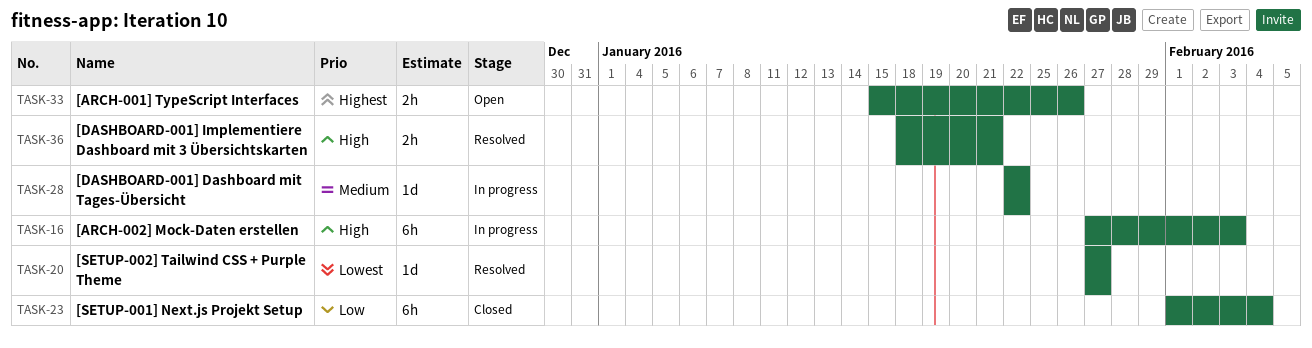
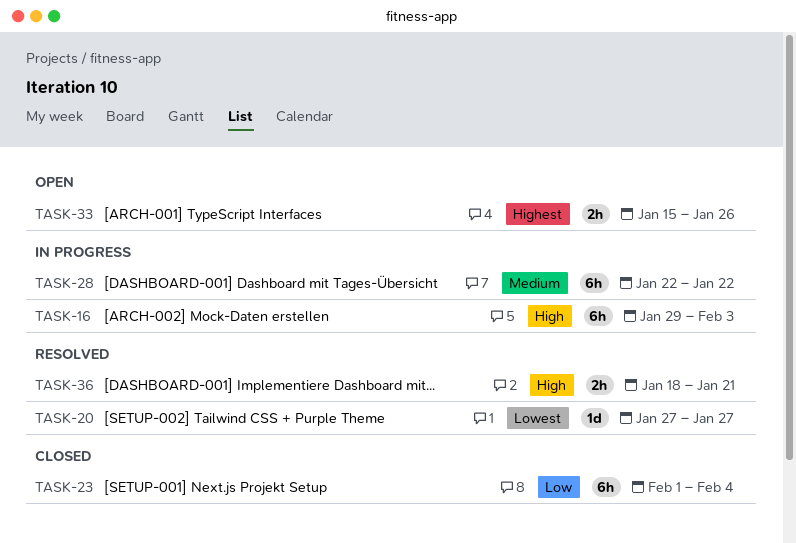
TASK-16, start: Jan 27 -> Jan 29
TASK-28, estimate: 1d -> 6h

